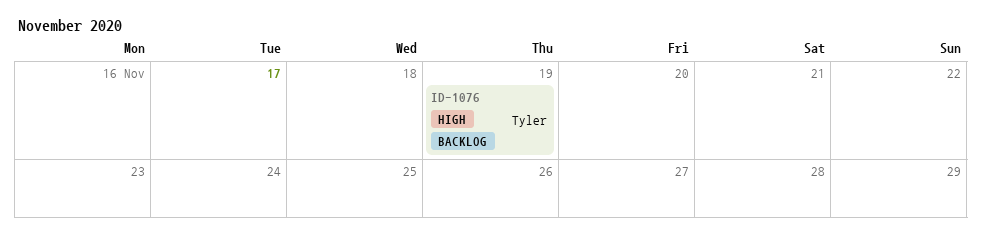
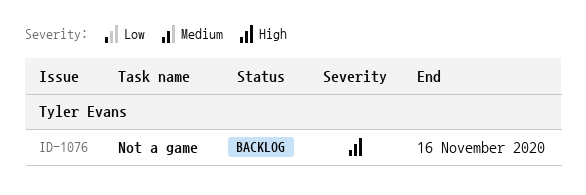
ID-1076, due: Nov 19 -> Nov 16

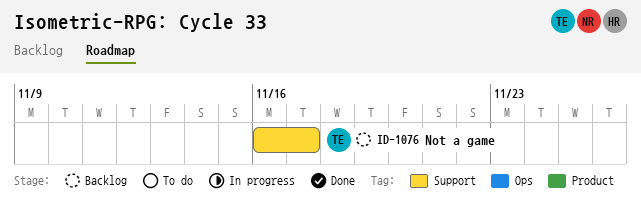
ID-1076, due: Nov 16 -> Nov 17

